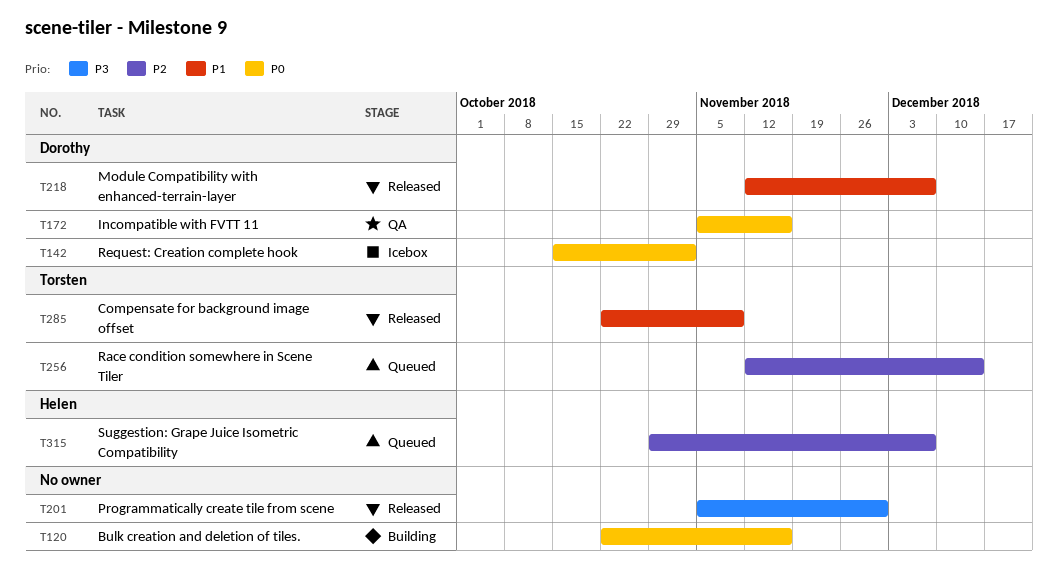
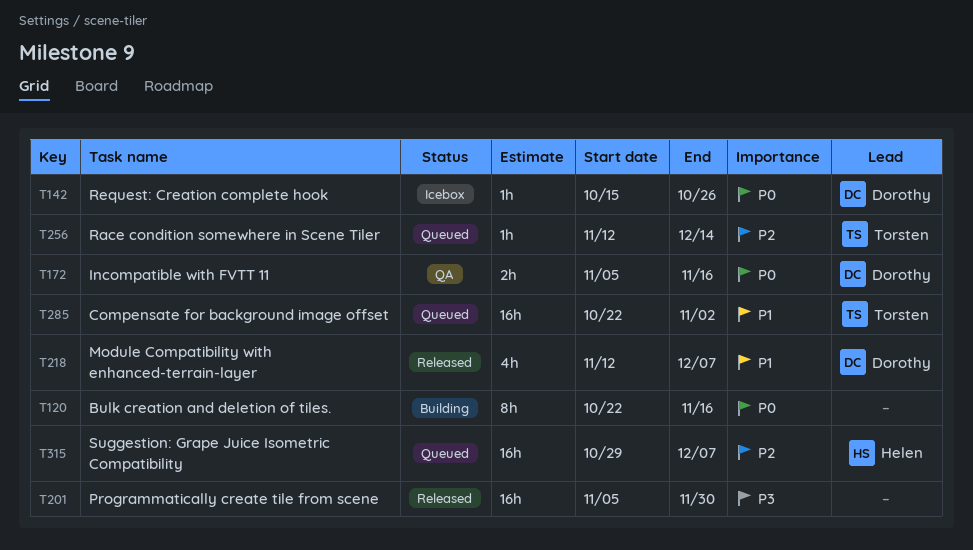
T142, due: Nov 2 -> Oct 26
T285, status: Released -> Queued
T285, due: Nov 9 -> Nov 2

